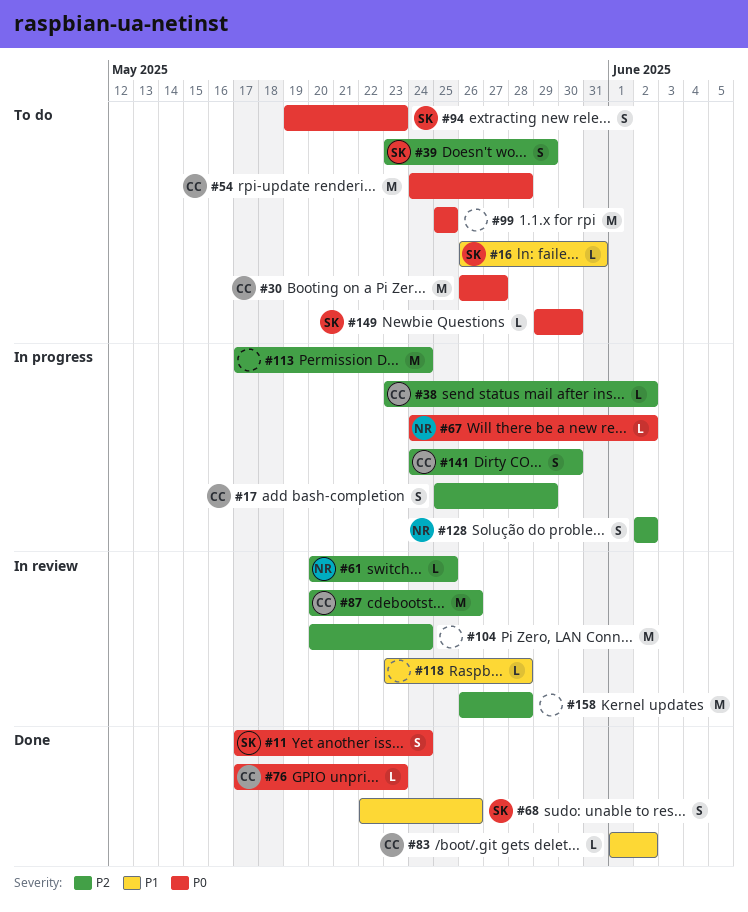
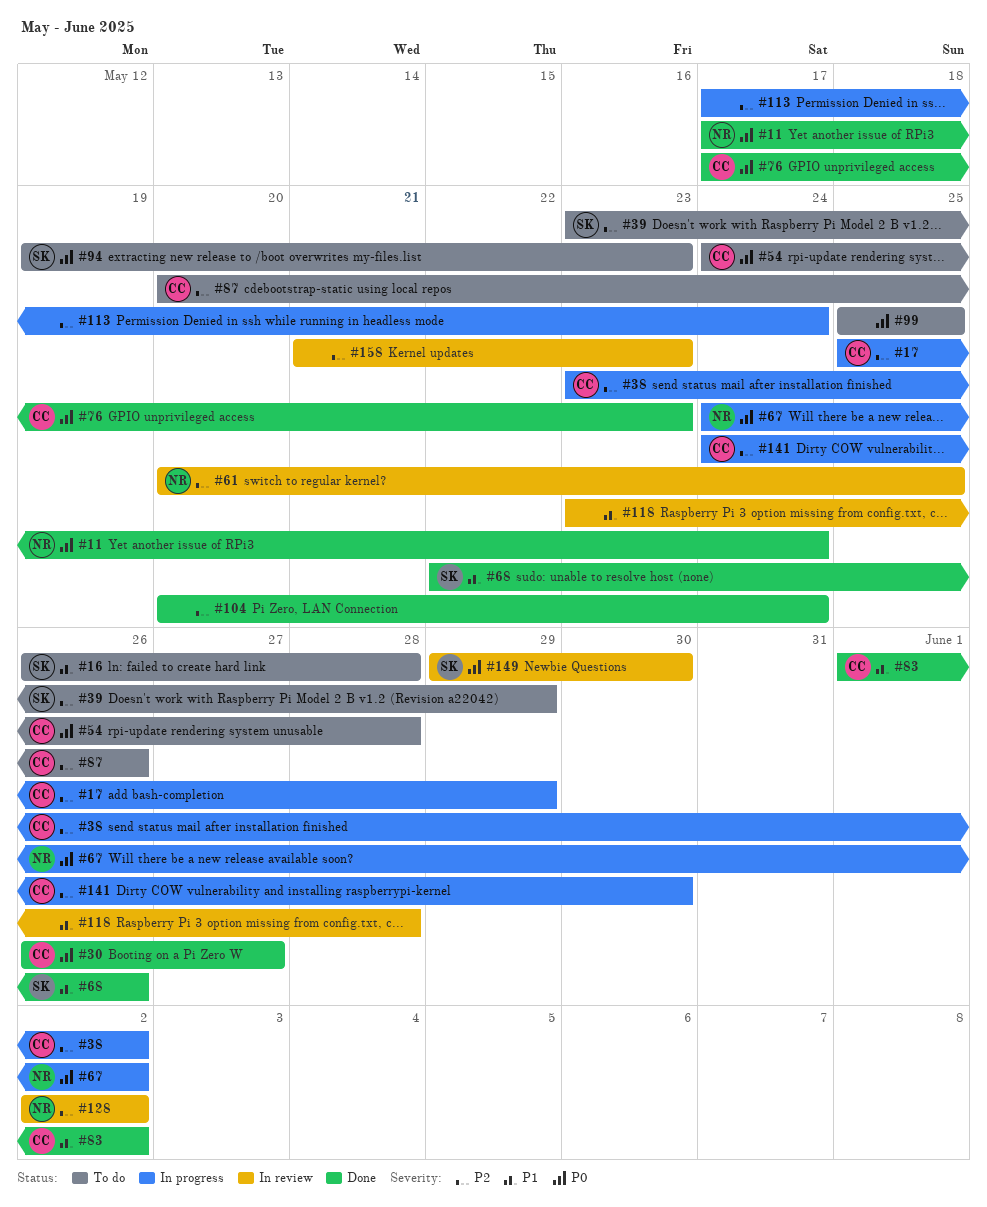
#11, owner: SK -> NR
#16, due: May 31 -> May 28
#30, status: To do -> Done
#87, status: In review -> To do
#104, status: In review -> Done
#128, status: In progress -> In review
#149, status: To do -> In review
#158, start: May 26 -> May 21
#158, due: May 28 -> May 23

